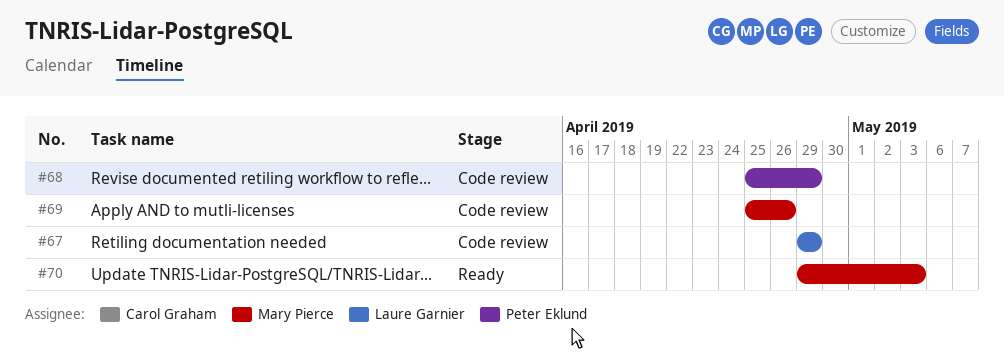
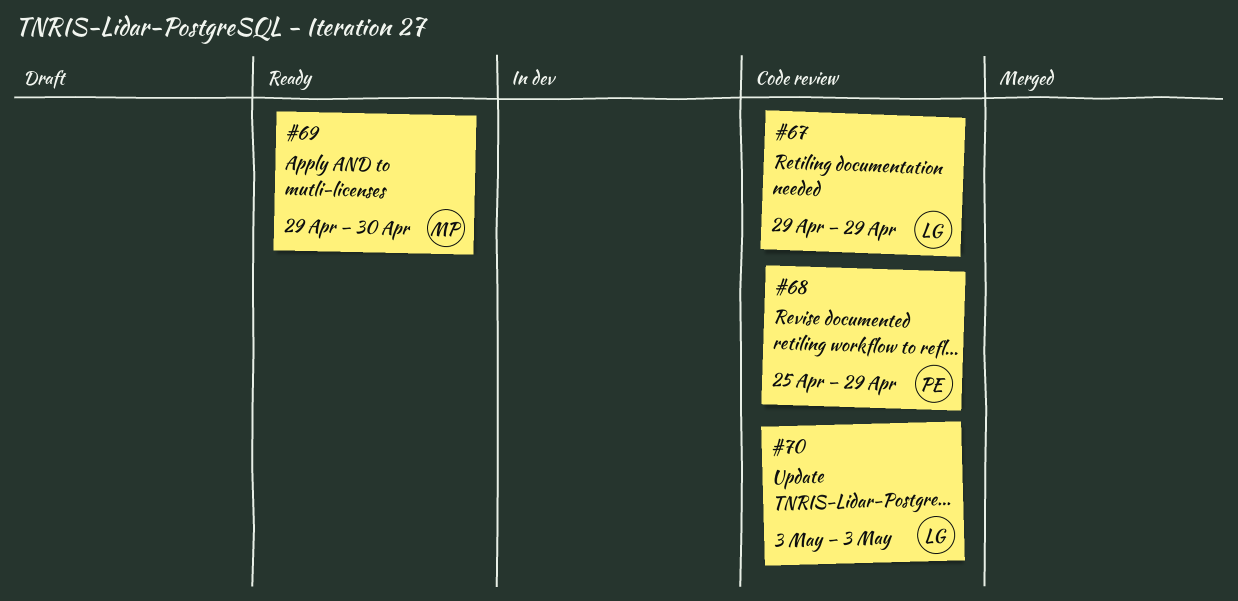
#69, status: Code review -> Ready
#69, start: Apr 25 -> Apr 29
#69, due: Apr 26 -> Apr 30
#70, status: Ready -> Code review
#70, owner: Mary Pierce -> Laure Garnier
#70, start: Apr 29 -> May 3

